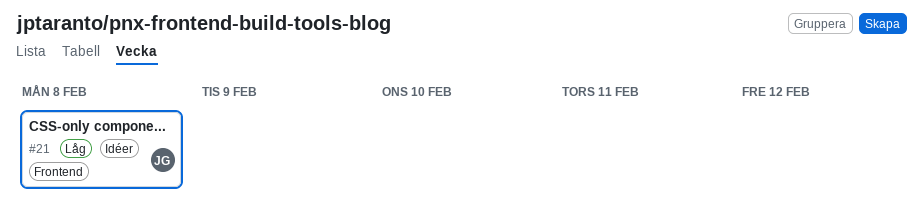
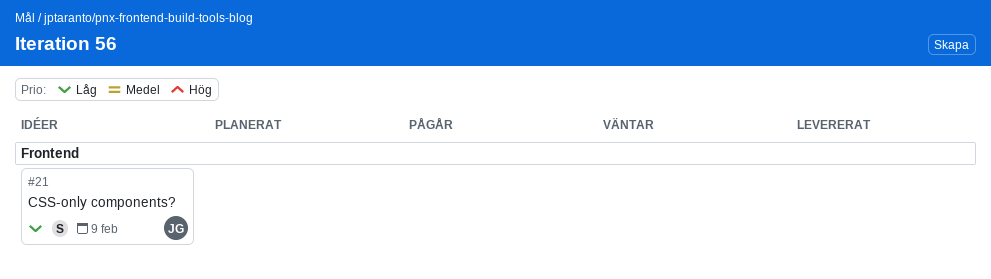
#21, due: Feb 8 -> Feb 9

